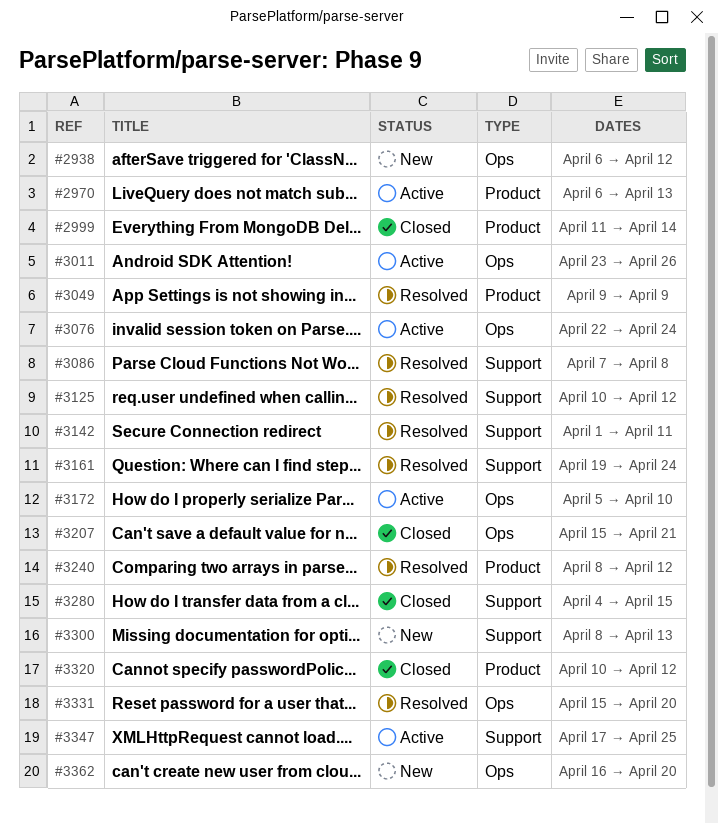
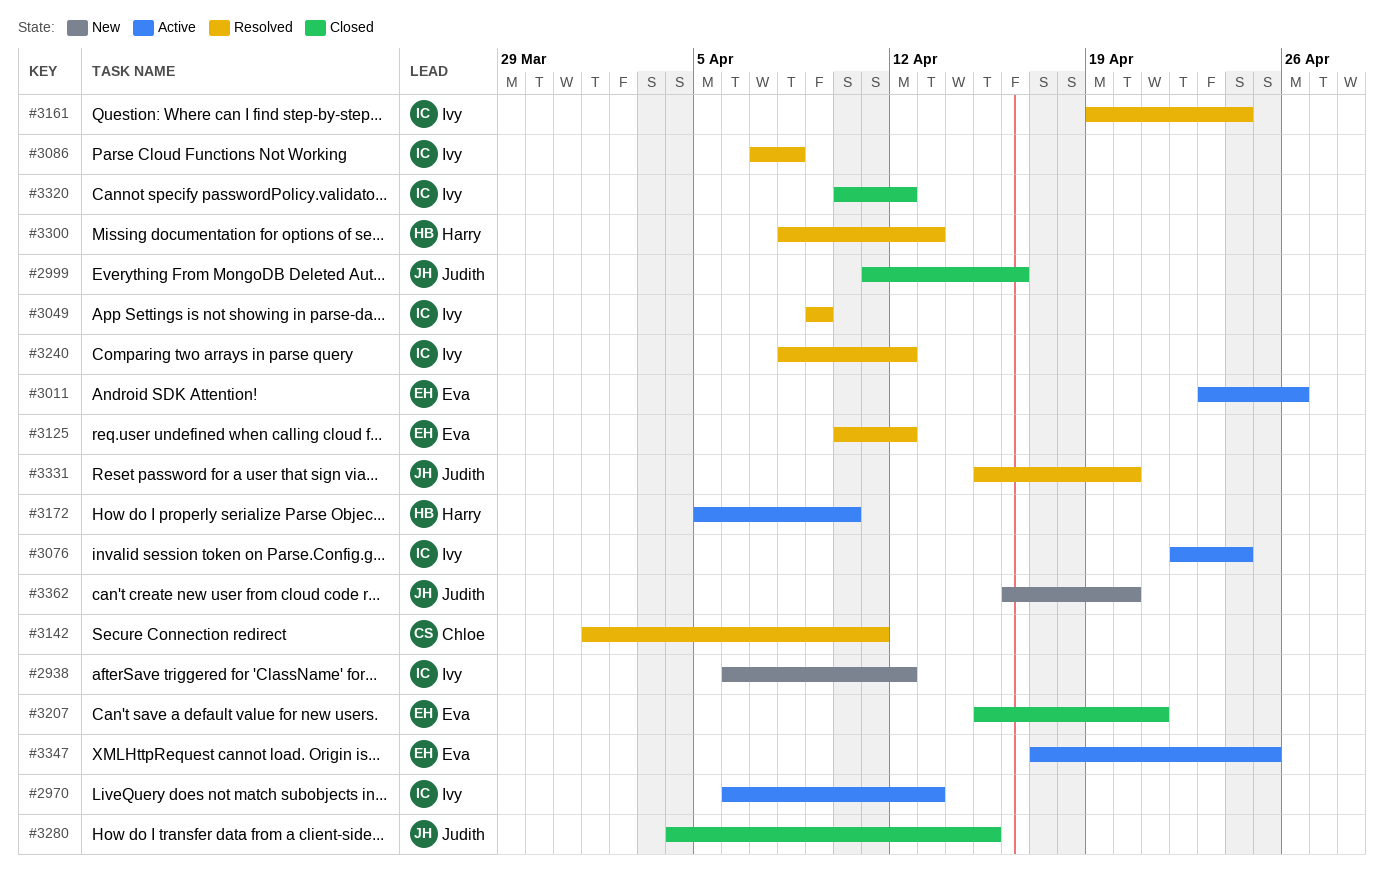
#2999, due: Apr 14 -> Apr 16
#3300, status: New -> Resolved

